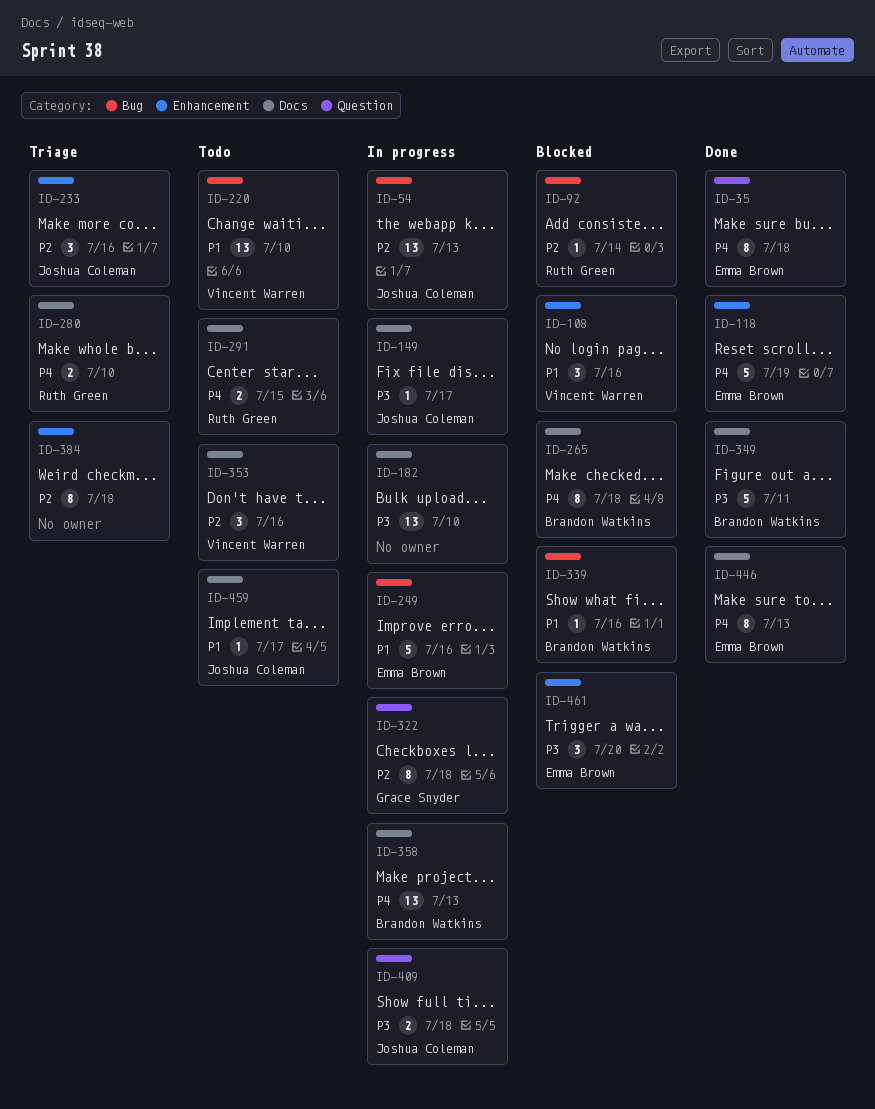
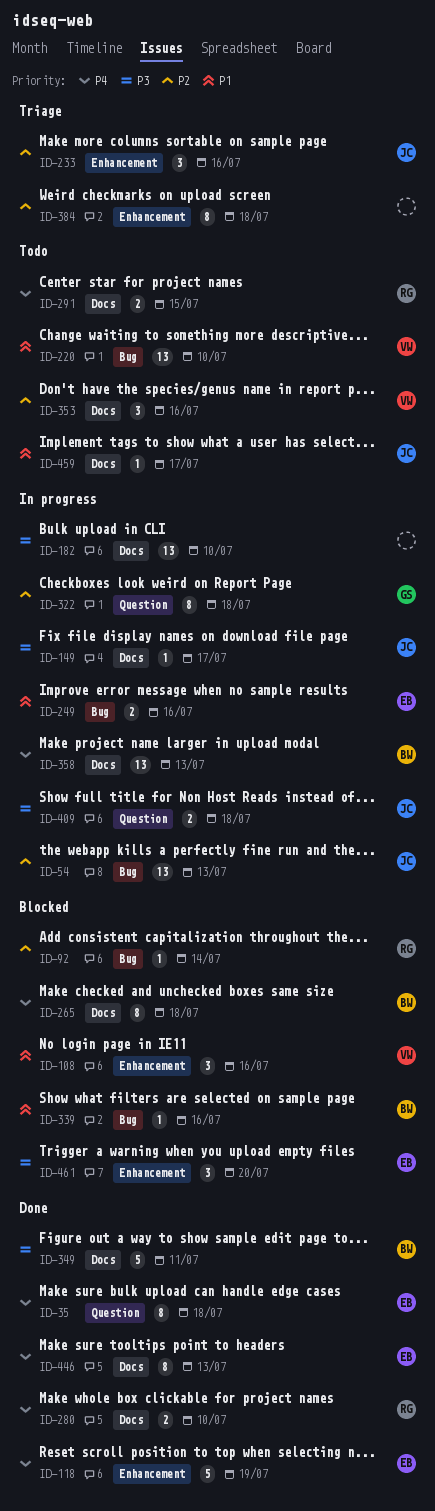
ID-249, estimate: 5 -> 2
ID-280, status: Triage -> Done

